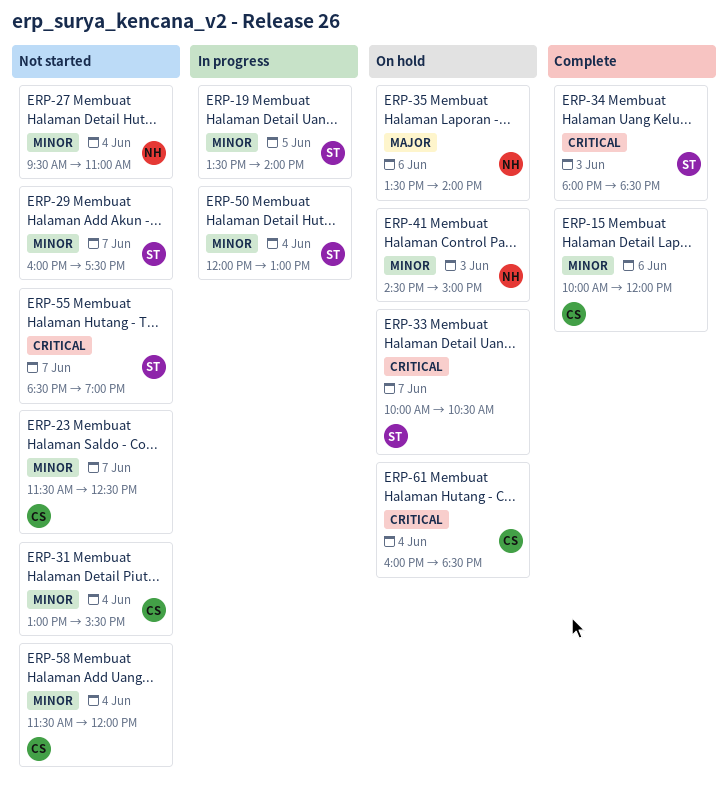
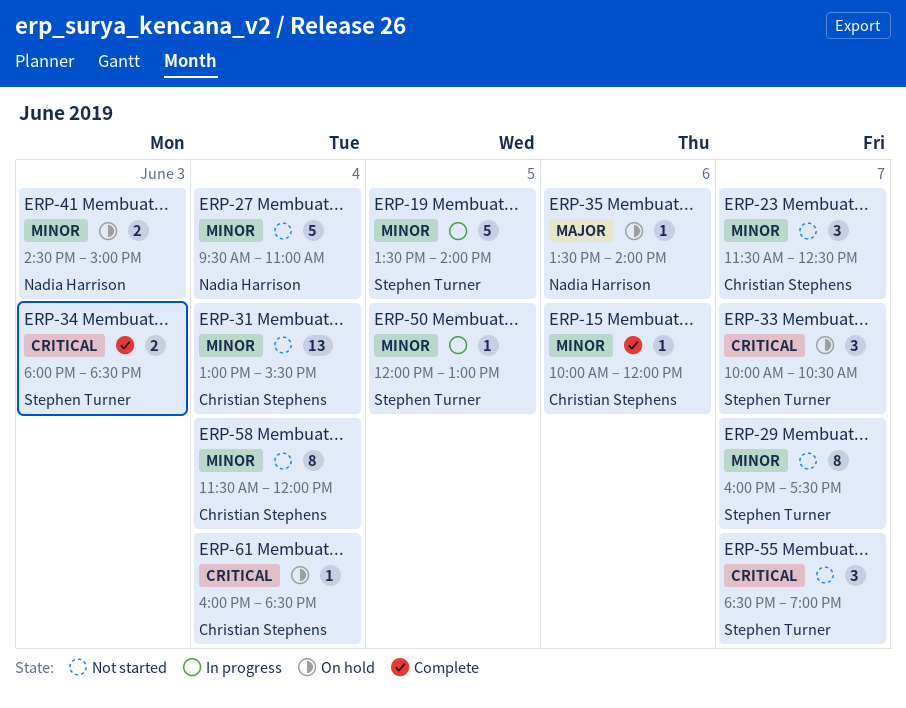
ERP-50, day: Jun 4 -> Jun 5

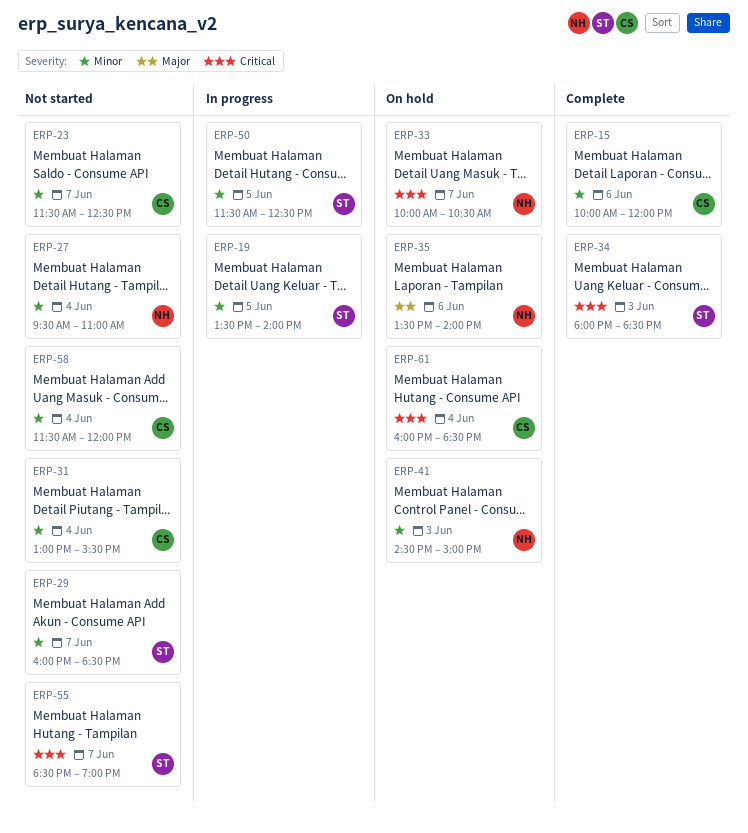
ERP-29, ends: 17:30 -> 18:30
ERP-33, owner: Stephen Turner -> Nadia Harrison
ERP-50, begins: 12:00 -> 11:30
ERP-50, ends: 13:00 -> 12:30

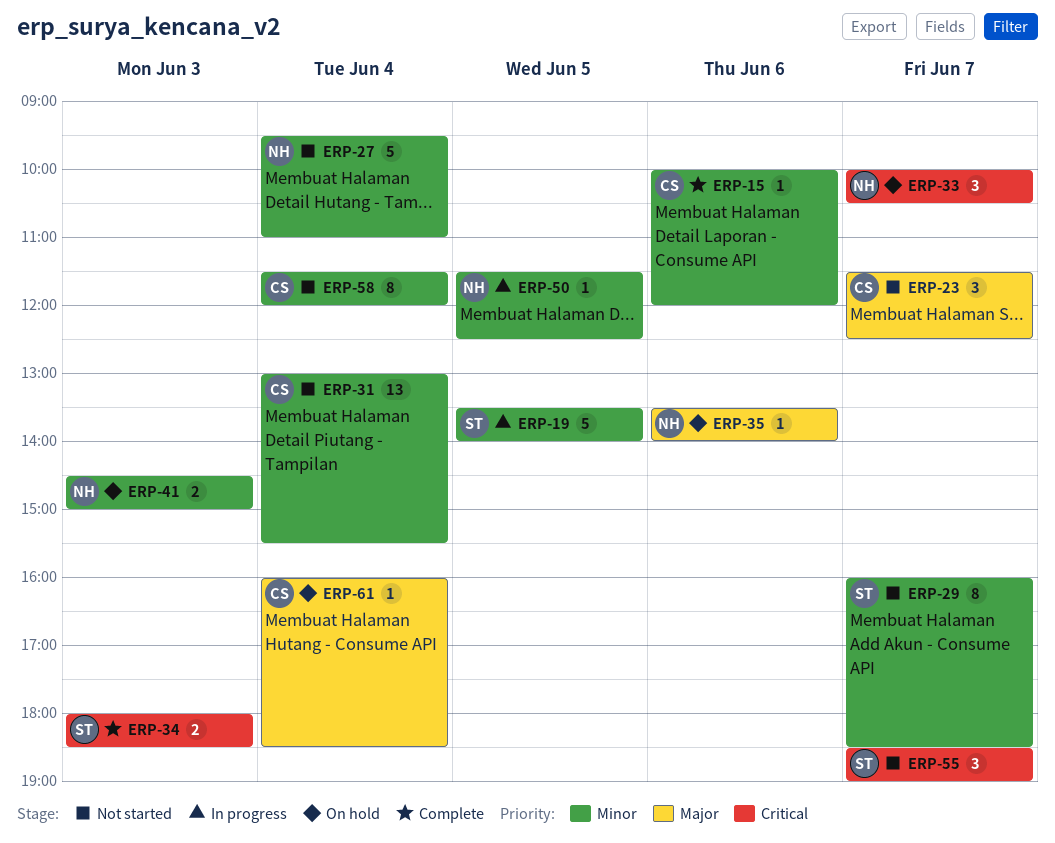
ERP-23, priority: Minor -> Major
ERP-50, owner: ST -> NH
ERP-61, priority: Critical -> Major

